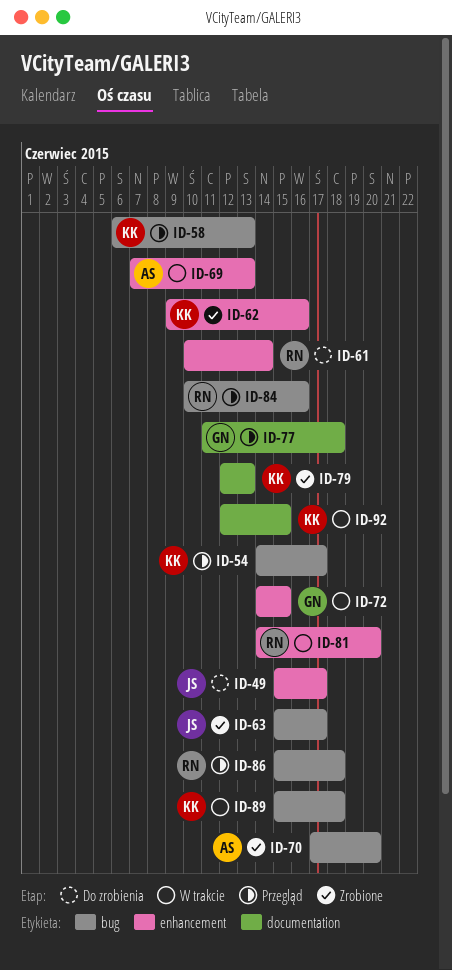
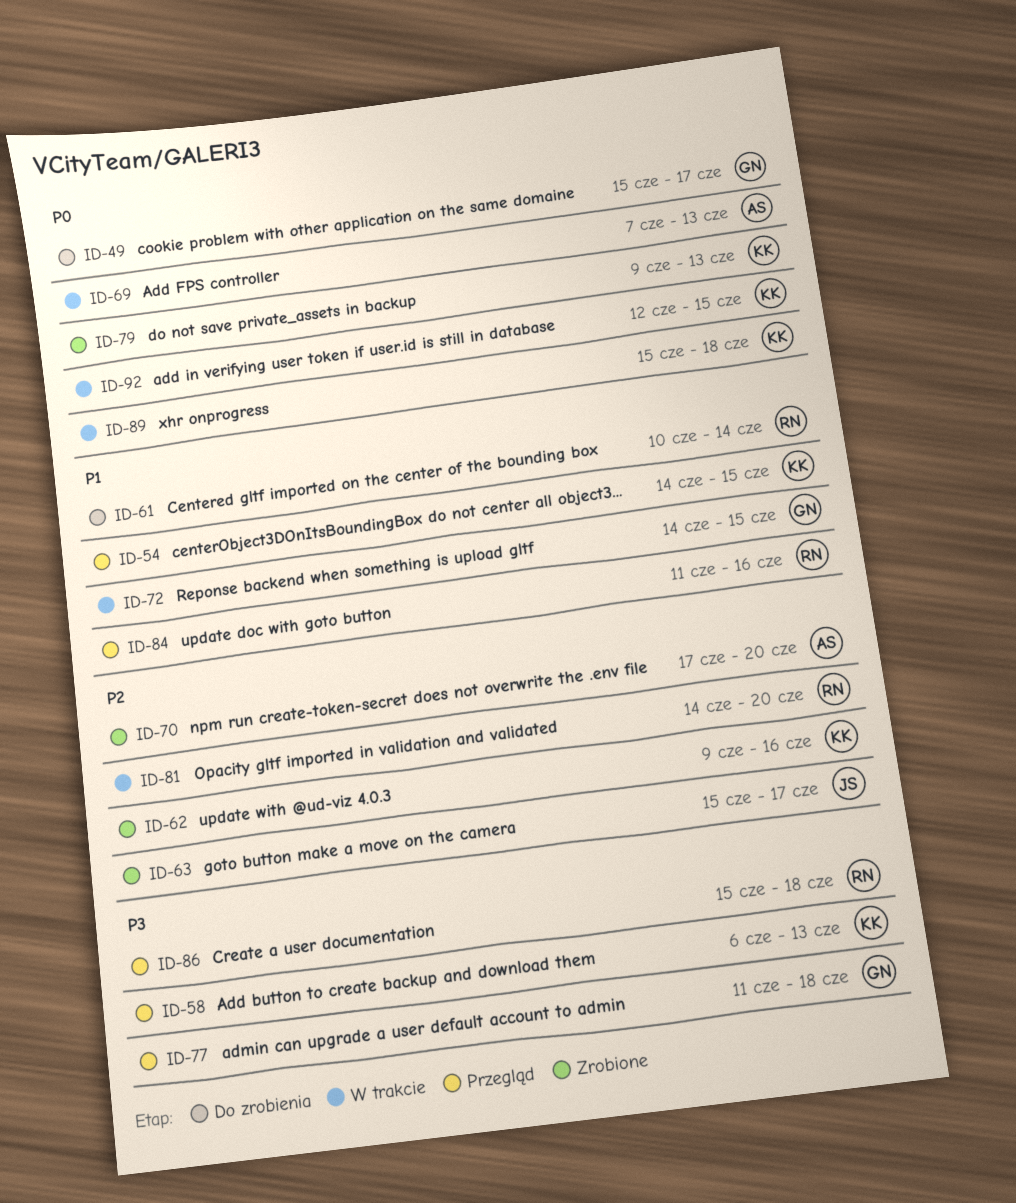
ID-49, owner: JS -> GN
ID-54, due: Jun 17 -> Jun 15
ID-79, start: Jun 12 -> Jun 9
ID-84, start: Jun 10 -> Jun 11

